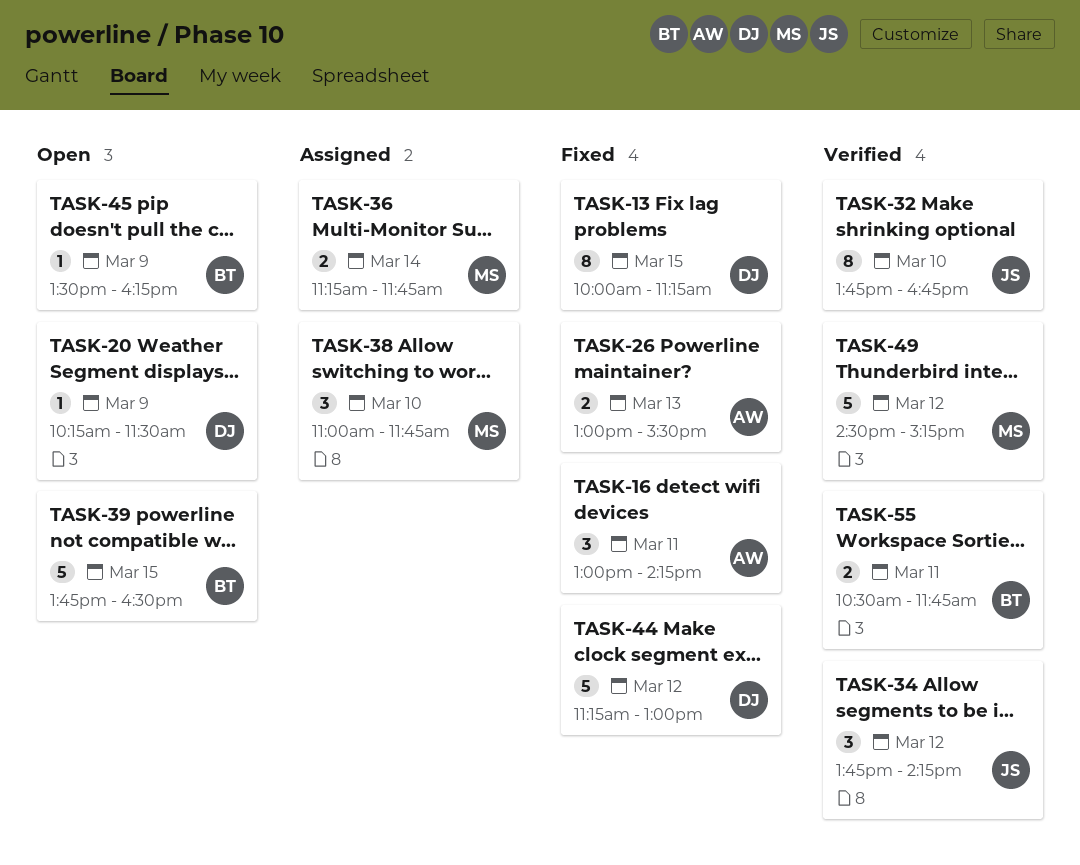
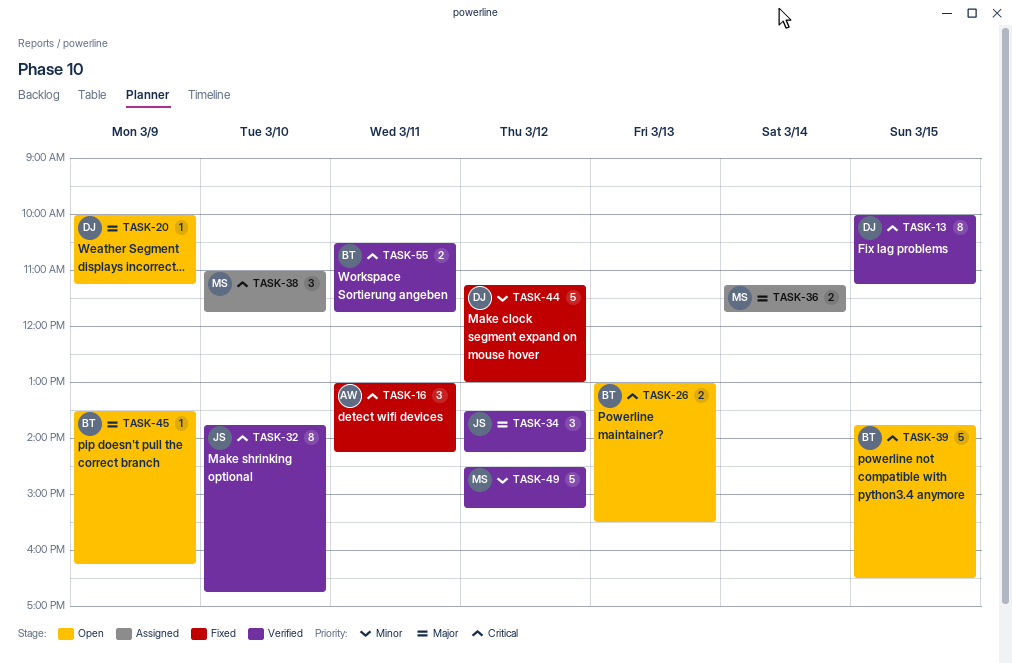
TASK-13, status: Fixed -> Verified
TASK-20, begins: 10:15 -> 10:00
TASK-20, ends: 11:30 -> 11:15
TASK-26, status: Fixed -> Open
TASK-26, owner: AW -> BT
TASK-34, begins: 13:45 -> 13:30

